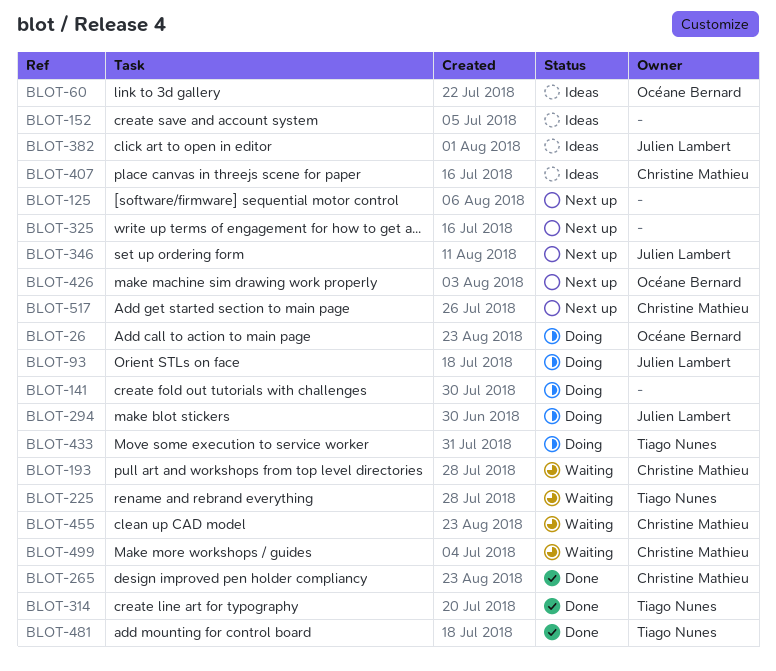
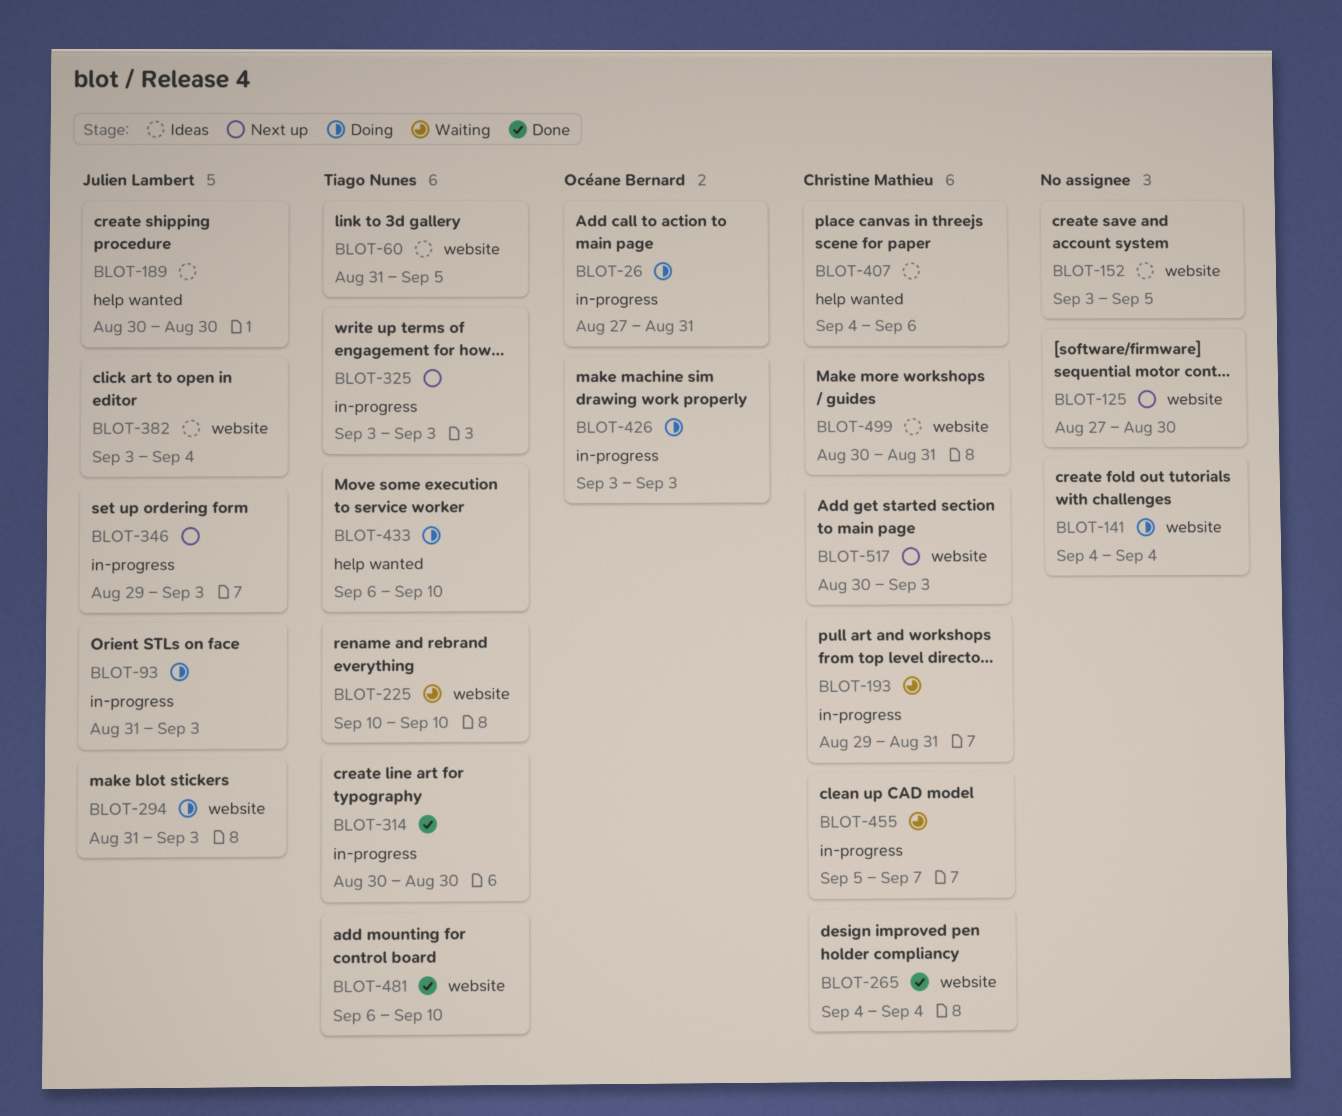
BLOT-60, owner: Océane Bernard -> Tiago Nunes
BLOT-189: none -> present
BLOT-325, owner: none -> Tiago Nunes
BLOT-426, status: Next up -> Doing
BLOT-499, status: Waiting -> Ideas

